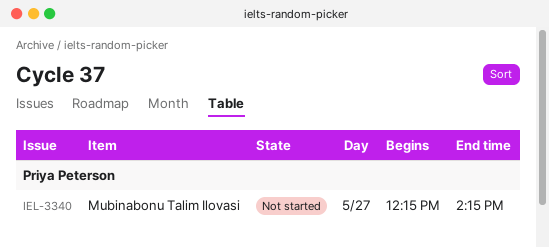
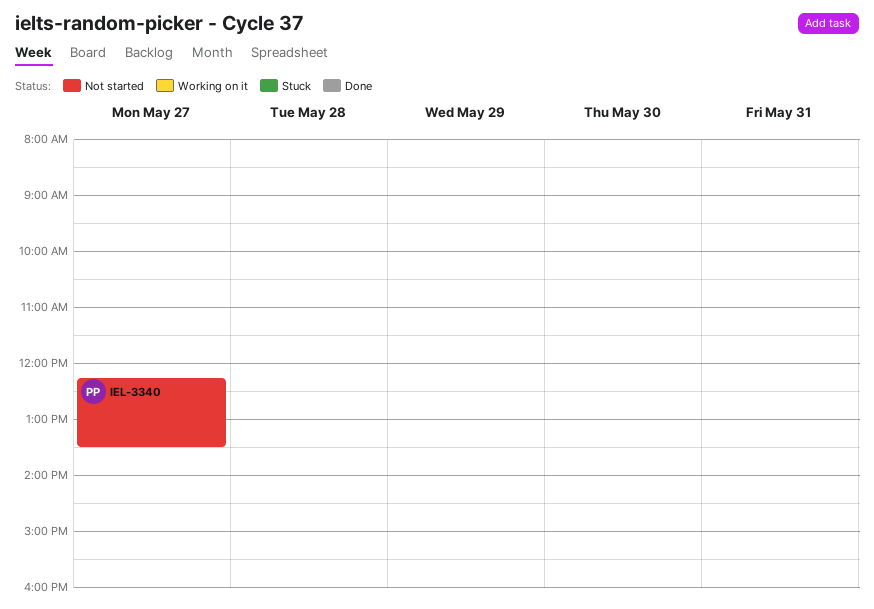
IEL-3340, ends: 14:15 -> 13:30

